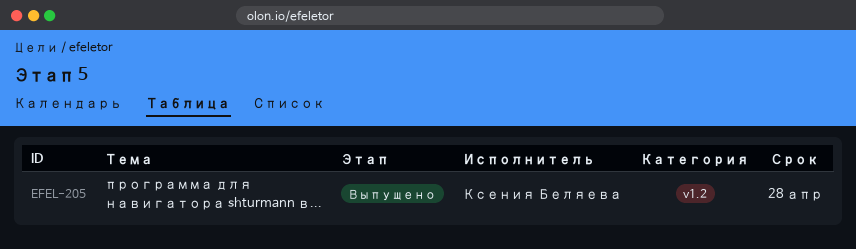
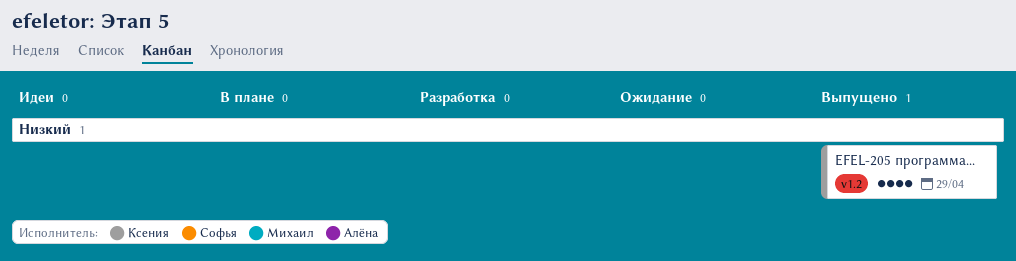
EFEL-205, due: Apr 28 -> Apr 29

